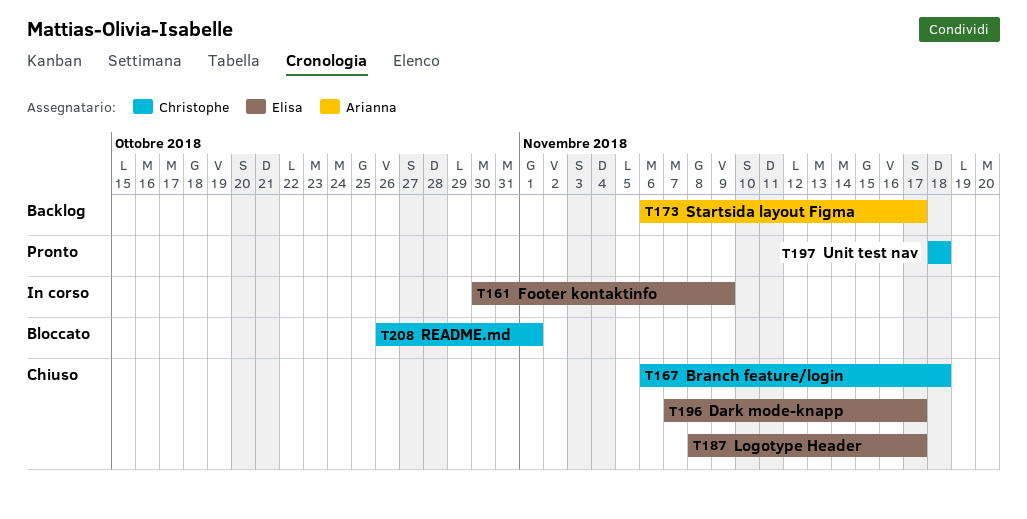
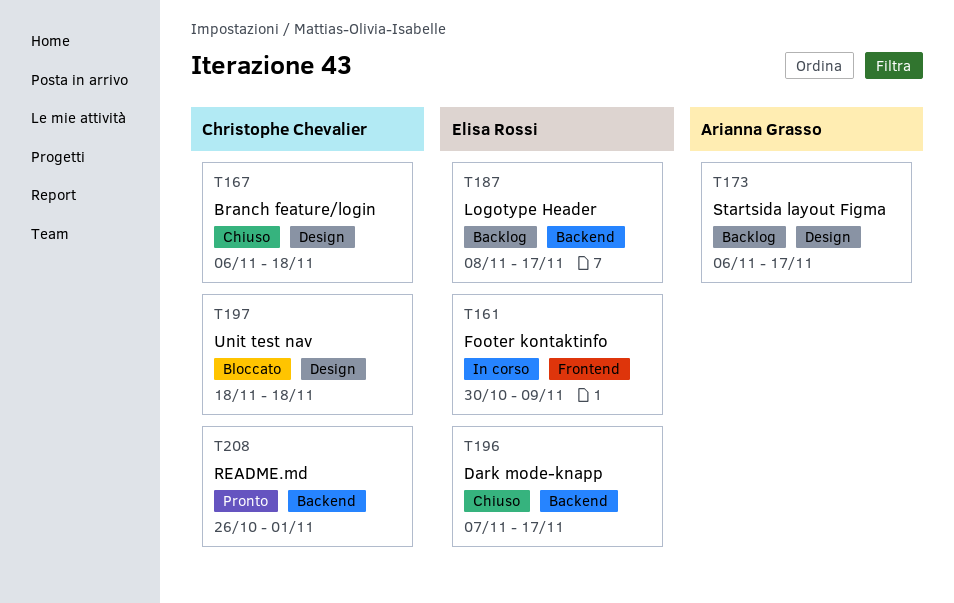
T187, status: Chiuso -> Backlog
T197, status: Pronto -> Bloccato
T208, status: Bloccato -> Pronto

